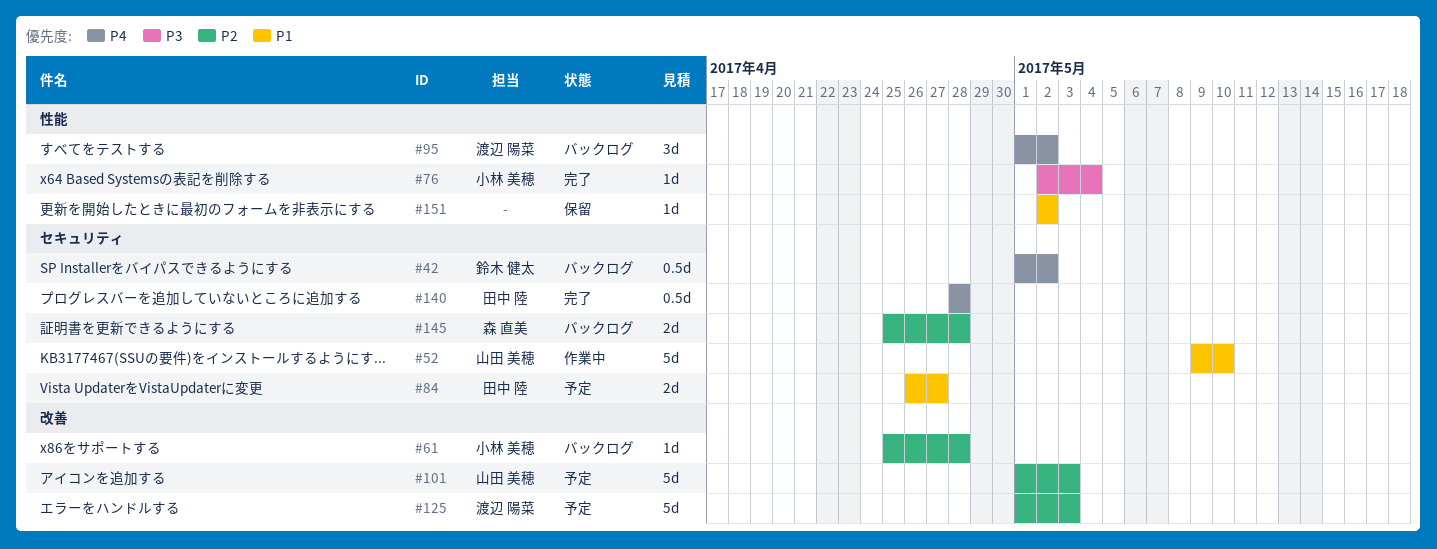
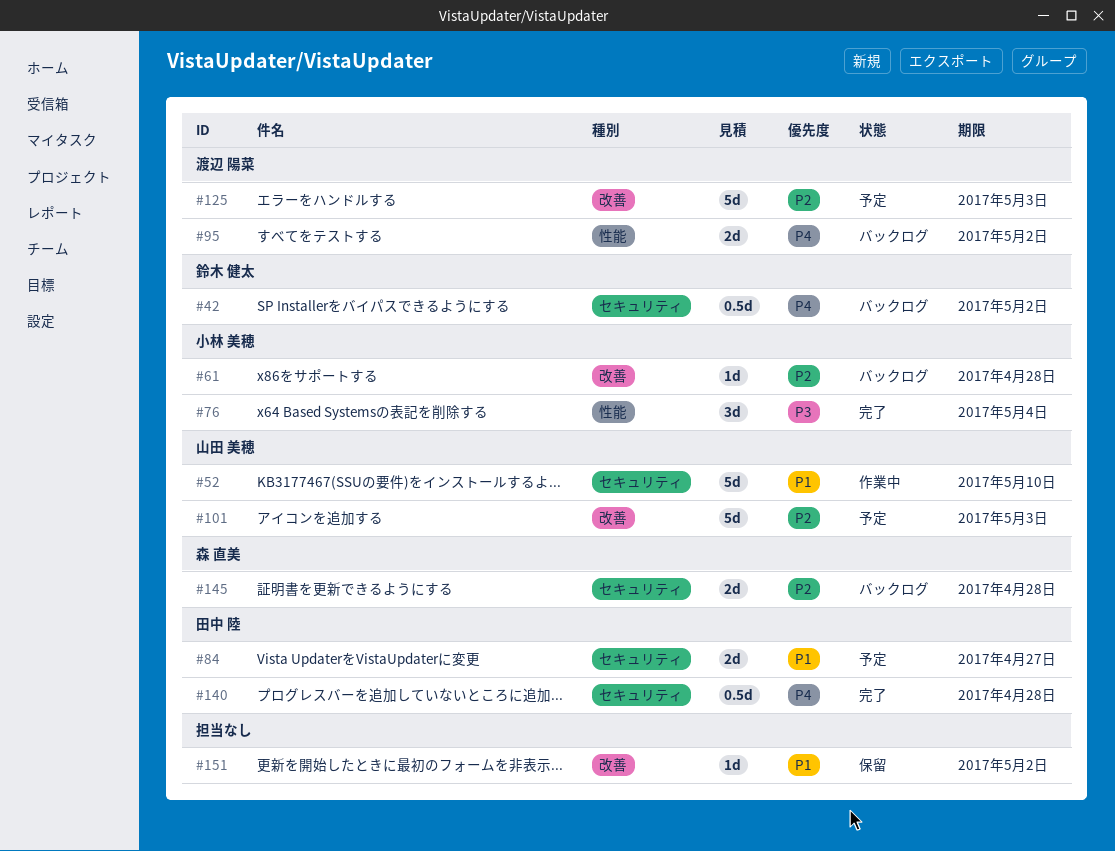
#76, estimate: 1d -> 3d
#95, estimate: 3d -> 2d
#151, label: 性能 -> 改善

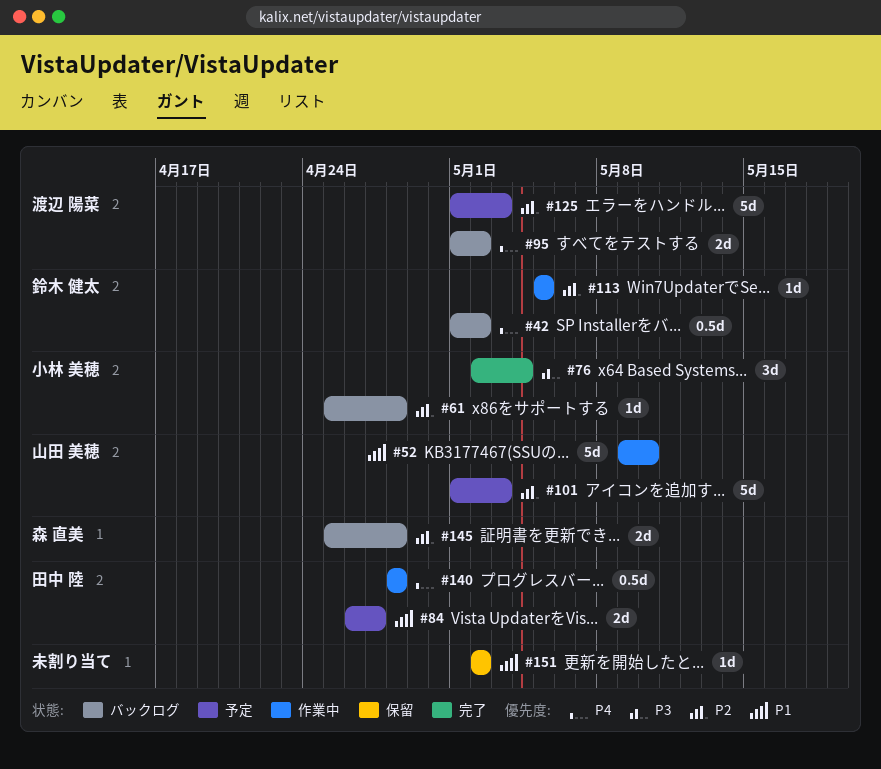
#113: none -> present
#140, status: 完了 -> 作業中

